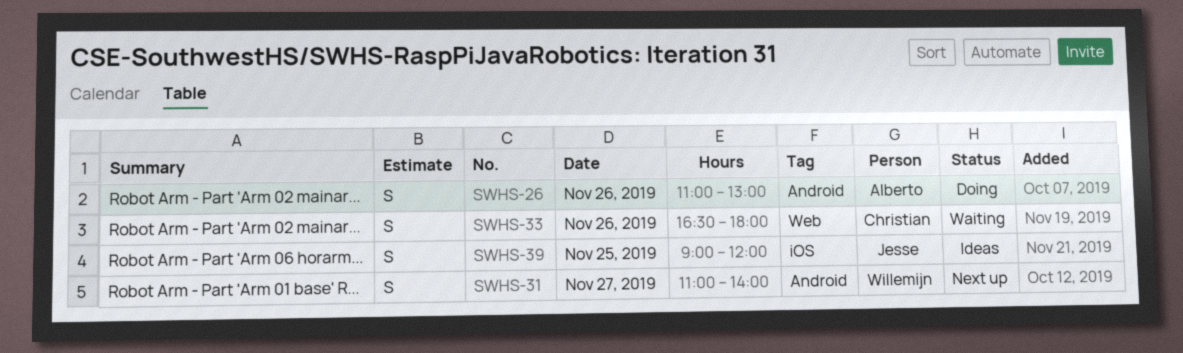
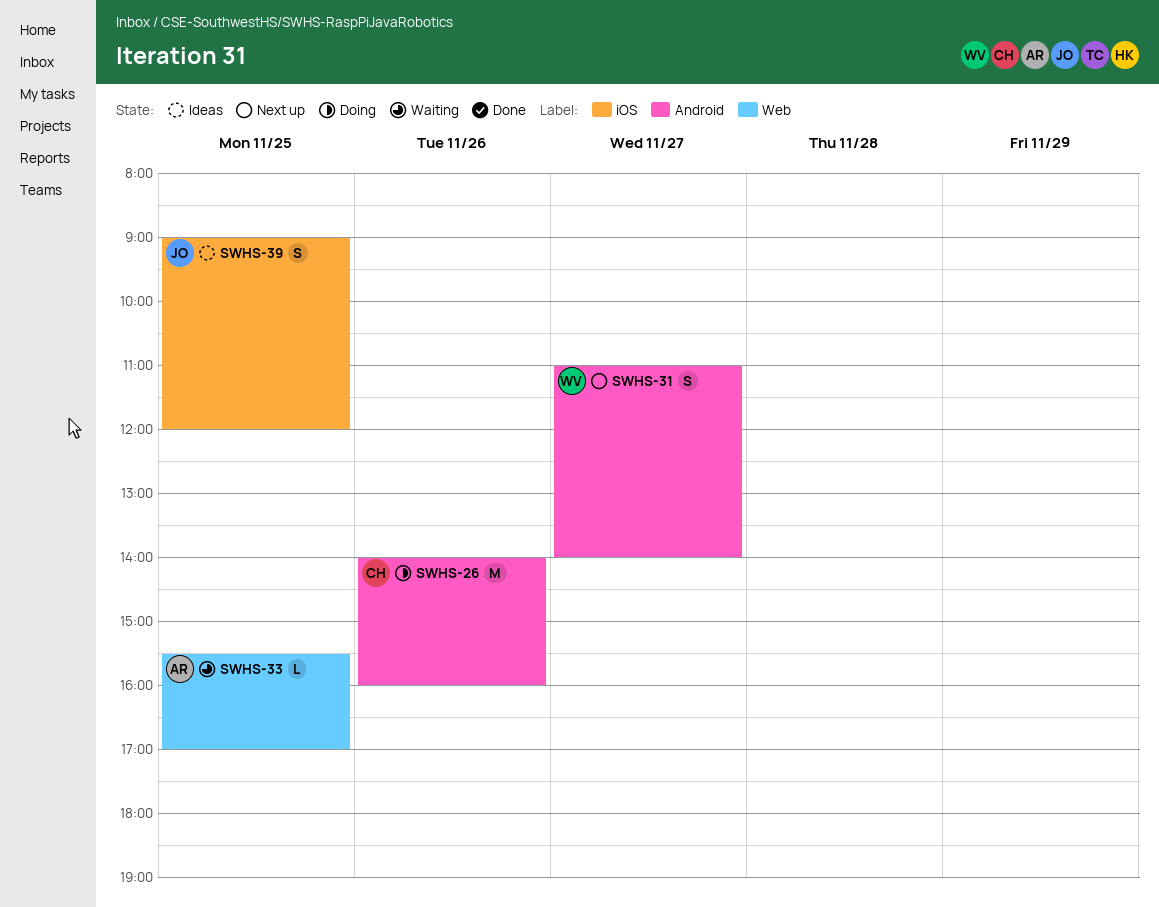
SWHS-26, owner: Alberto -> Christian
SWHS-26, estimate: S -> M
SWHS-26, begins: 11:00 -> 14:00
SWHS-26, ends: 13:00 -> 16:00
SWHS-33, owner: Christian -> Alberto
SWHS-33, estimate: S -> L
SWHS-33, day: Nov 26 -> Nov 25
SWHS-33, begins: 16:30 -> 15:30
SWHS-33, ends: 18:00 -> 17:00

